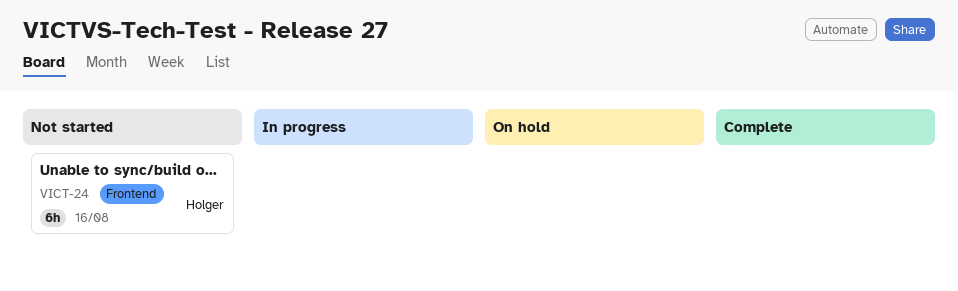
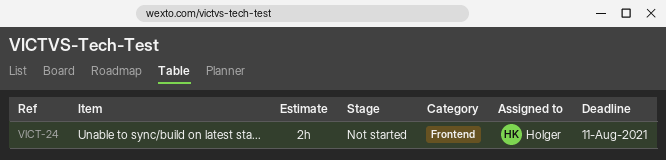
VICT-24, estimate: 6h -> 2h
VICT-24, due: Aug 16 -> Aug 11

